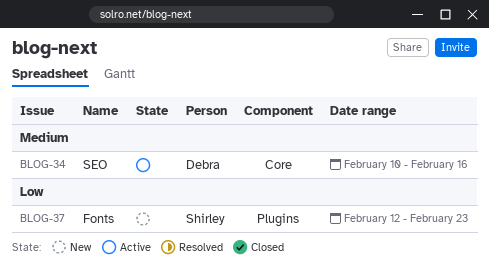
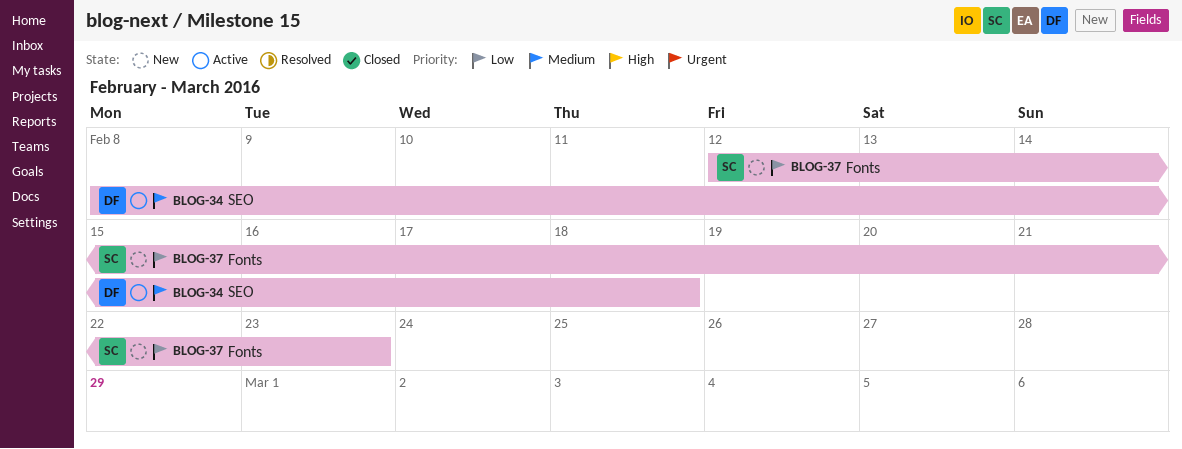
BLOG-34, start: Feb 10 -> Feb 8
BLOG-34, due: Feb 16 -> Feb 18

